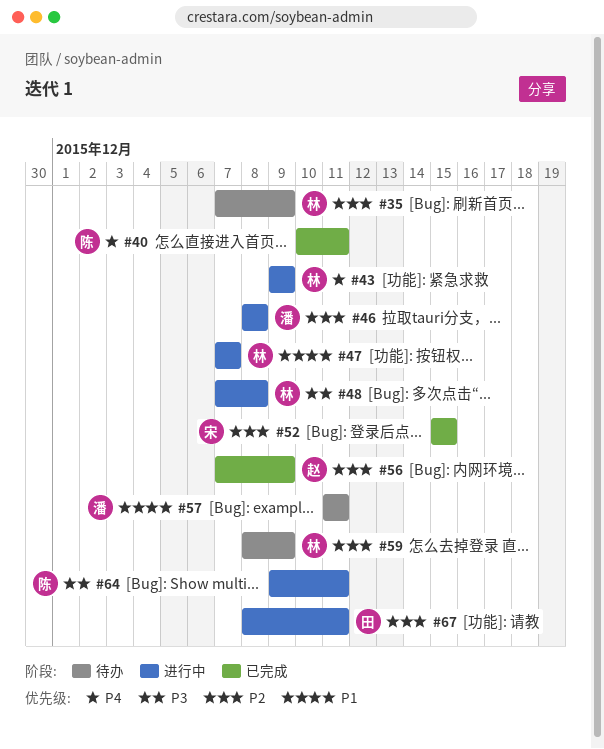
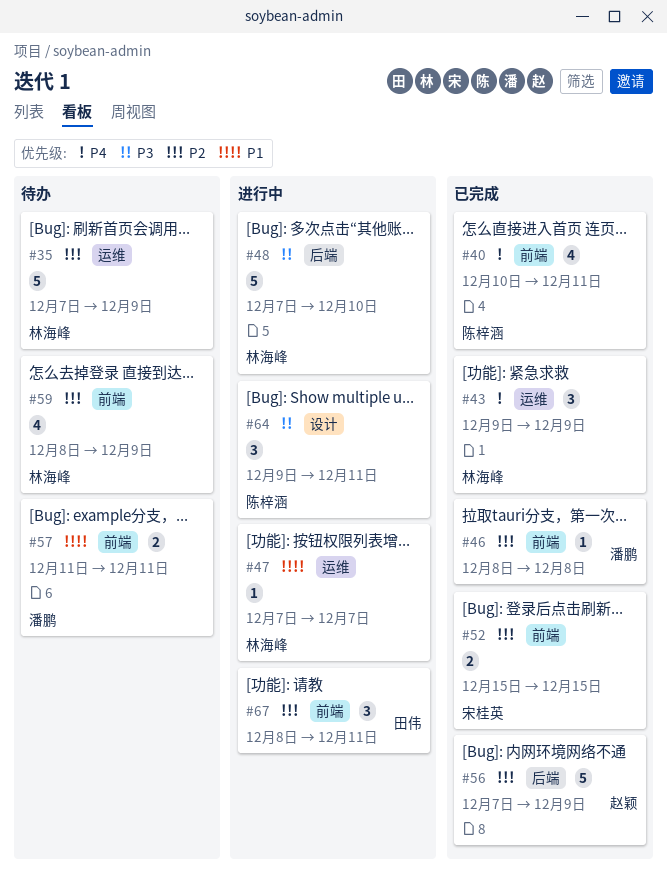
#43, status: 进行中 -> 已完成
#46, status: 进行中 -> 已完成
#48, due: Dec 8 -> Dec 10

